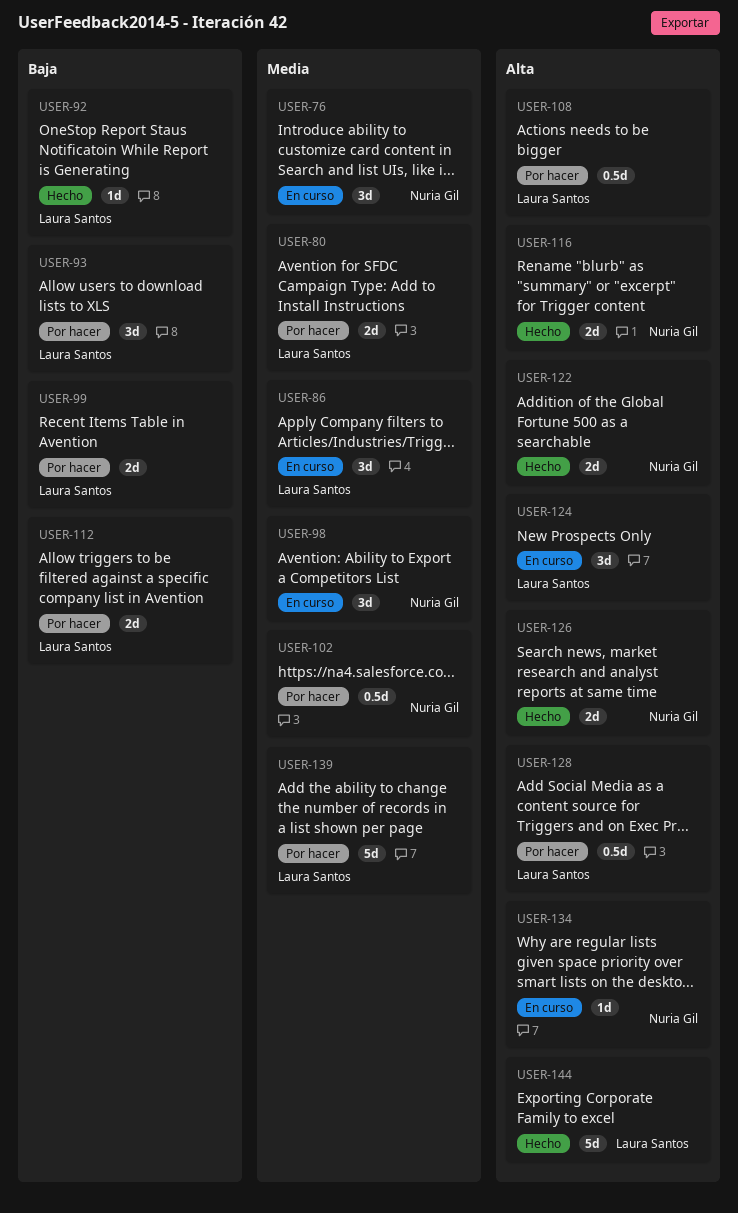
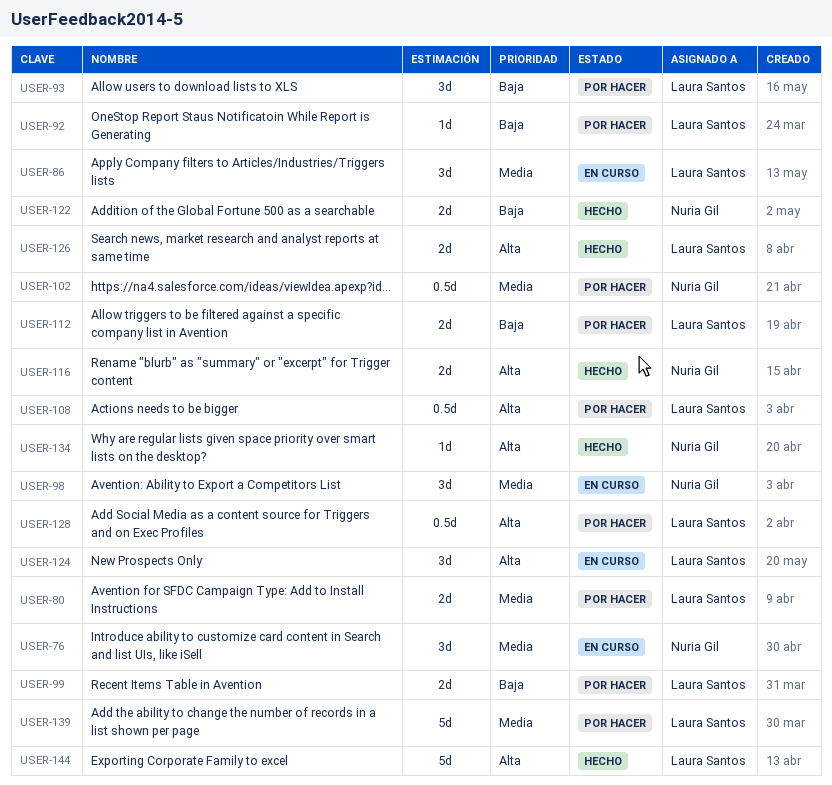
USER-92, status: Hecho -> Por hacer
USER-122, priority: Alta -> Baja
USER-126, owner: Nuria Gil -> Laura Santos
USER-134, status: En curso -> Hecho

